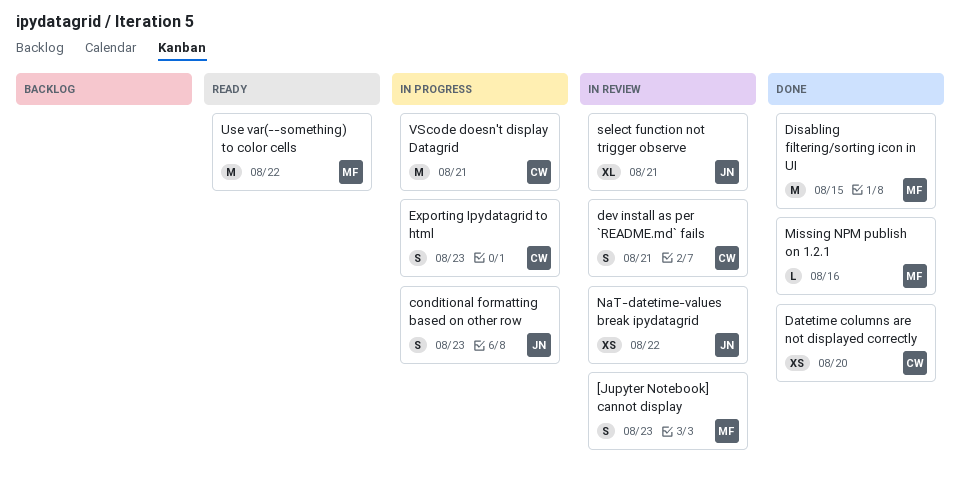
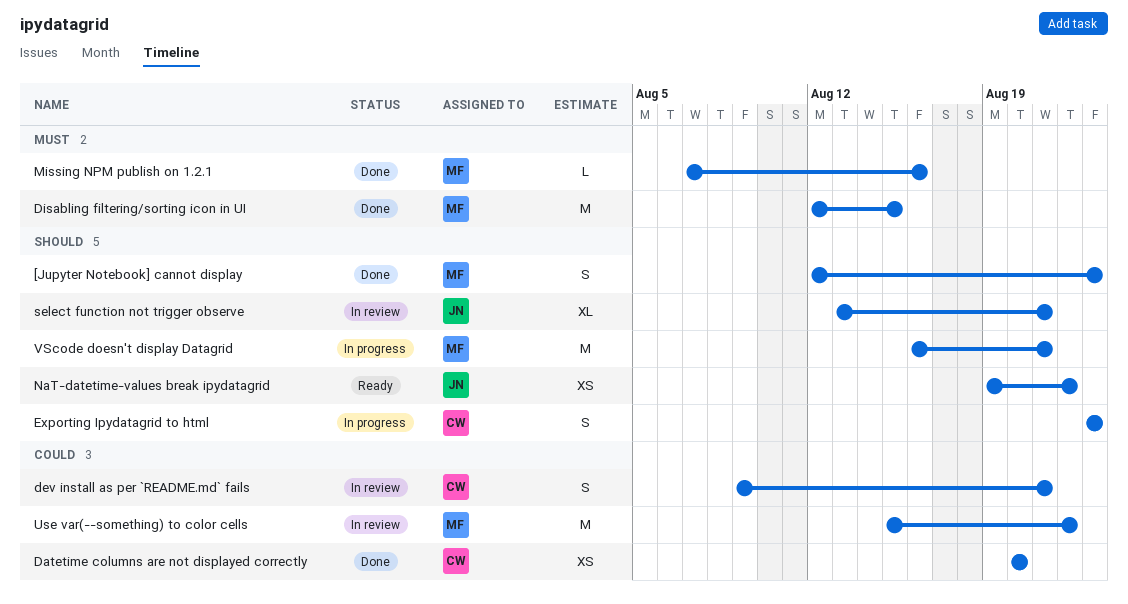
[Jupyter Notebook] cannot display, status: In review -> Done
conditional formatting based on other row: present -> none
NaT-datetime-values break ipydatagrid, status: In review -> Ready
Use var(--something) to color cells, status: Ready -> In review
VScode doesn't display Datagrid, owner: CW -> MF

